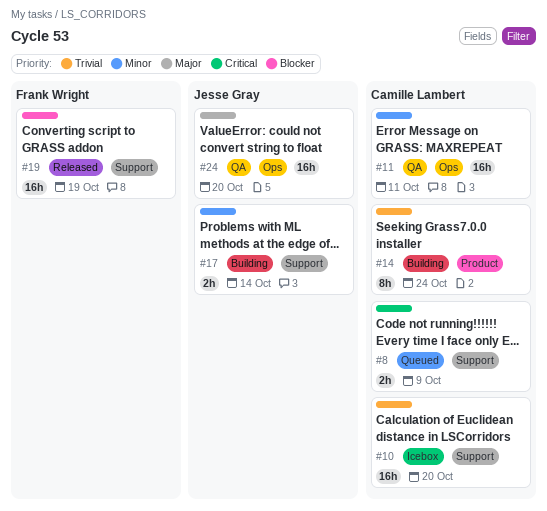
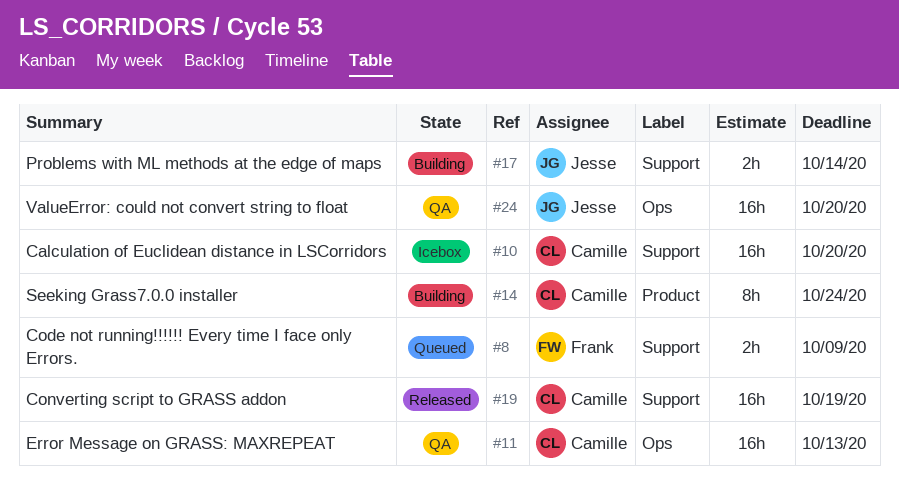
#8, owner: Camille Lambert -> Frank Wright
#11, due: Oct 11 -> Oct 13
#19, owner: Frank Wright -> Camille Lambert

